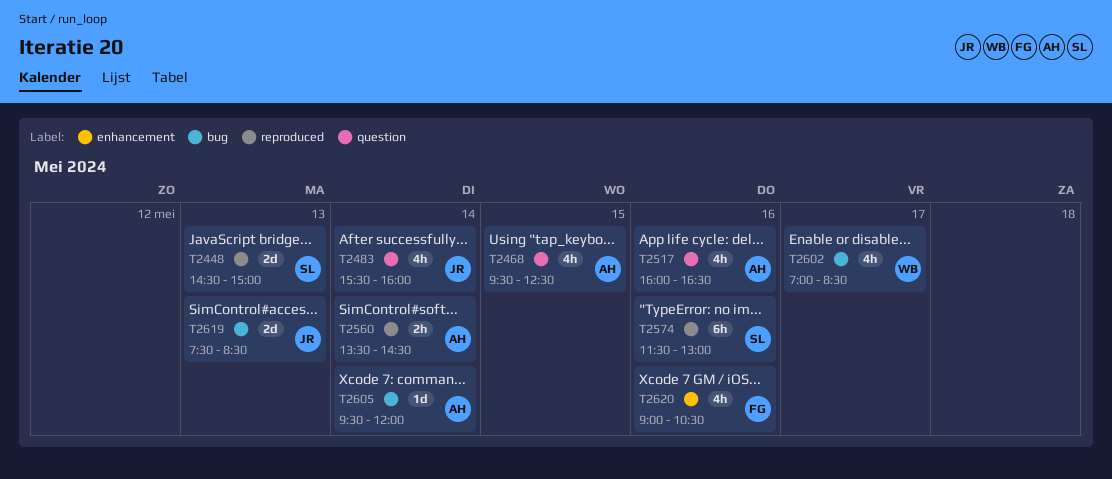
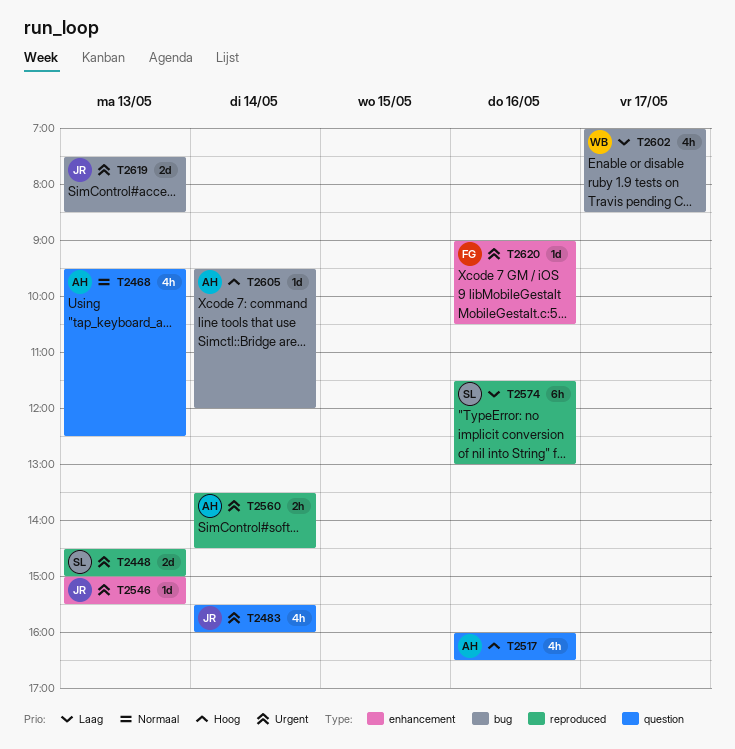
T2468, day: May 15 -> May 13
T2546: none -> present
T2620, estimate: 4h -> 1d

